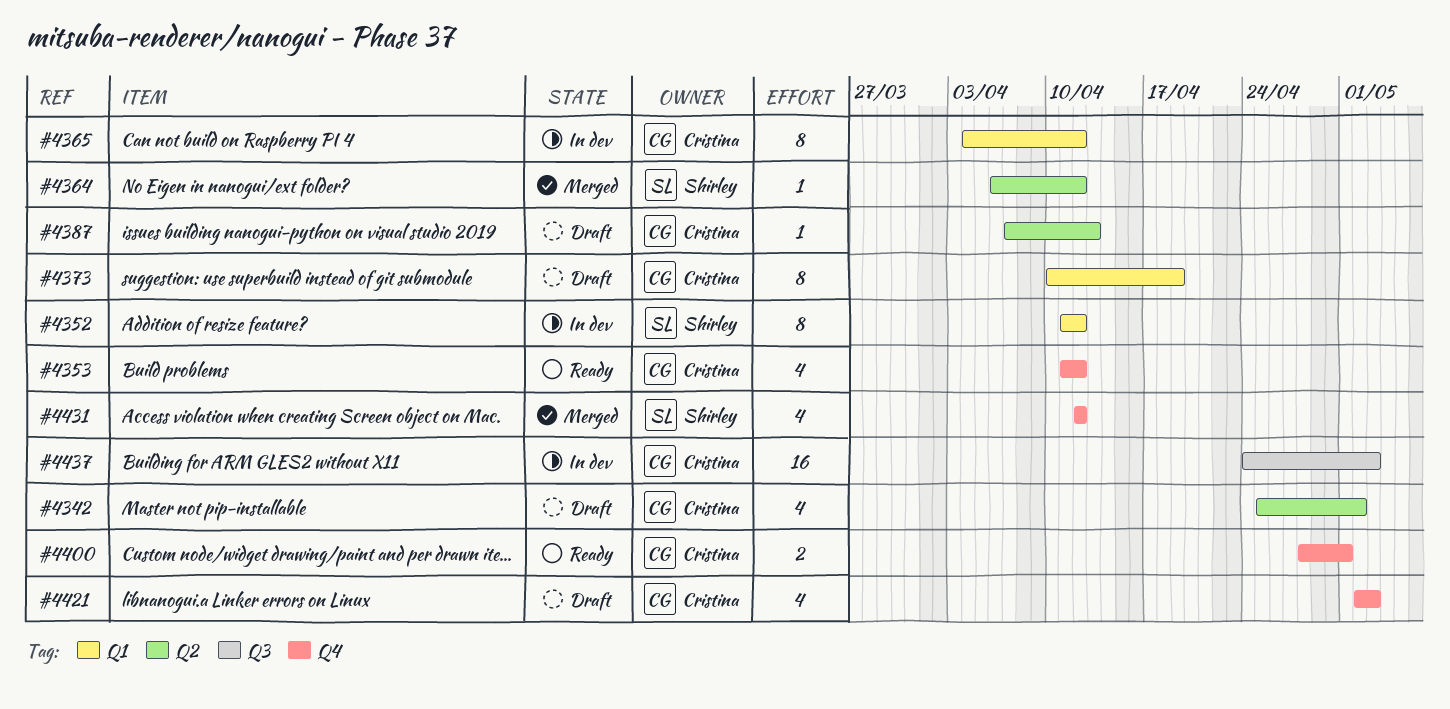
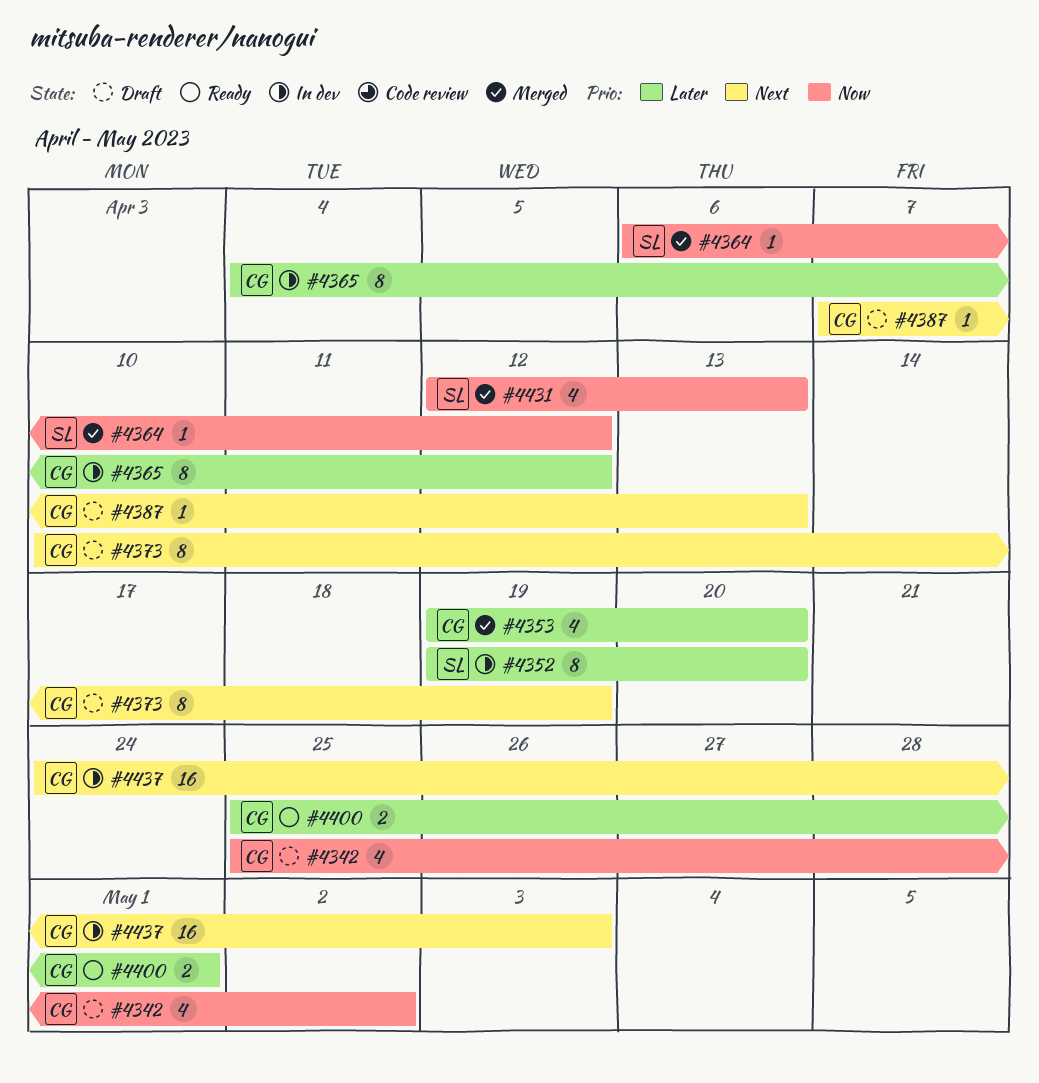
#4352, start: Apr 11 -> Apr 19
#4352, due: Apr 12 -> Apr 20
#4353, status: Ready -> Merged
#4353, start: Apr 11 -> Apr 19
#4353, due: Apr 12 -> Apr 20
#4400, start: Apr 28 -> Apr 25
#4421: present -> none
#4431, due: Apr 12 -> Apr 13

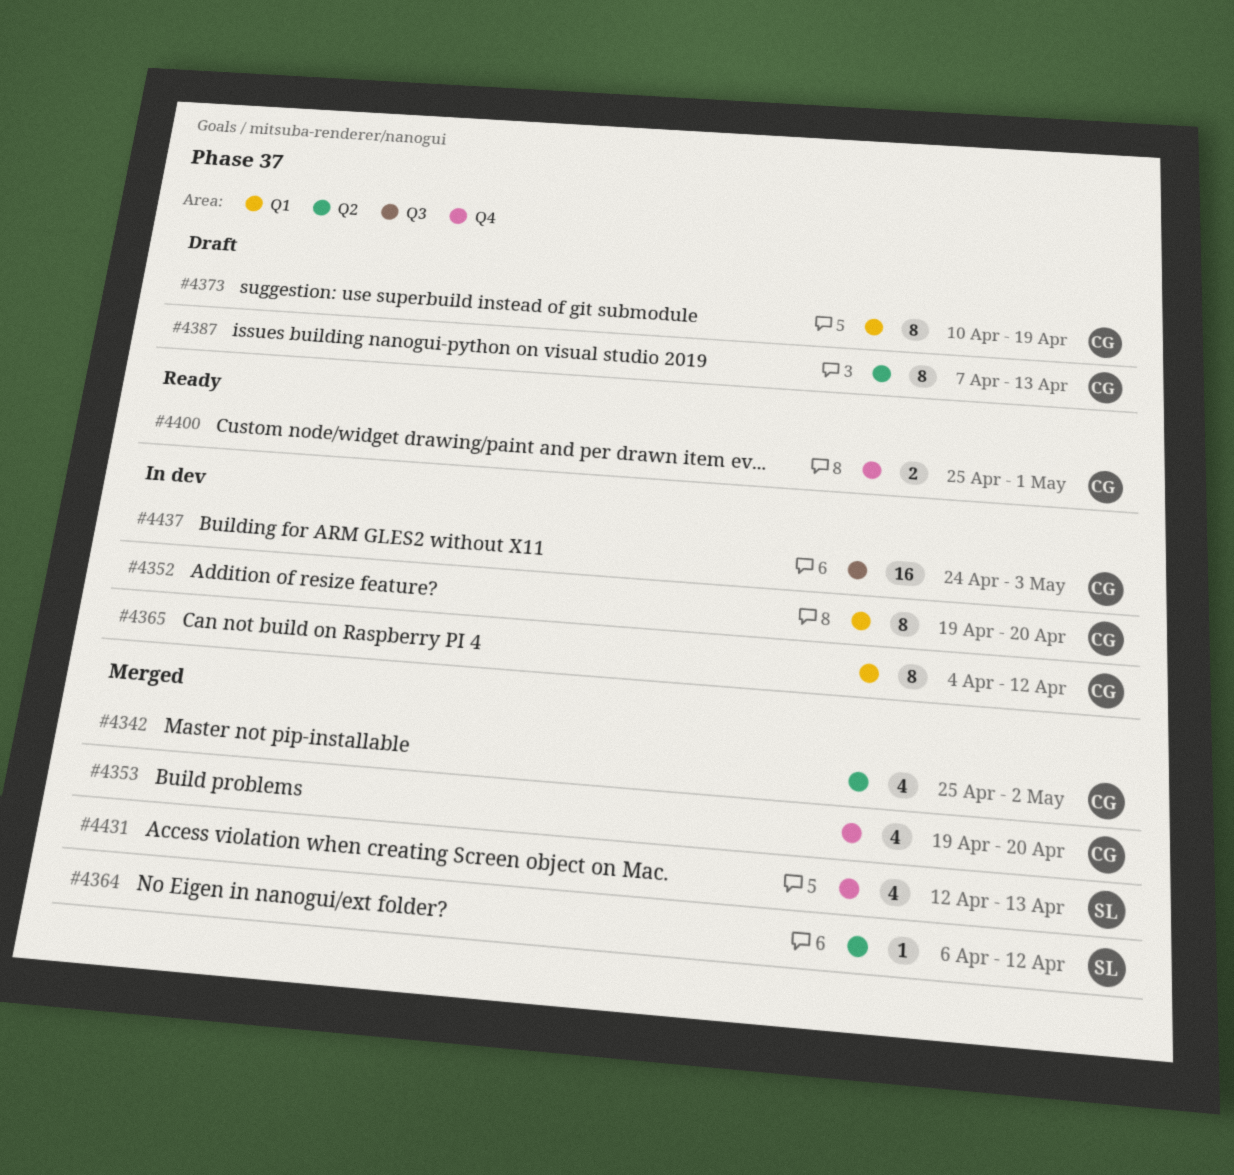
#4342, status: Draft -> Merged
#4352, owner: SL -> CG
#4387, estimate: 1 -> 8

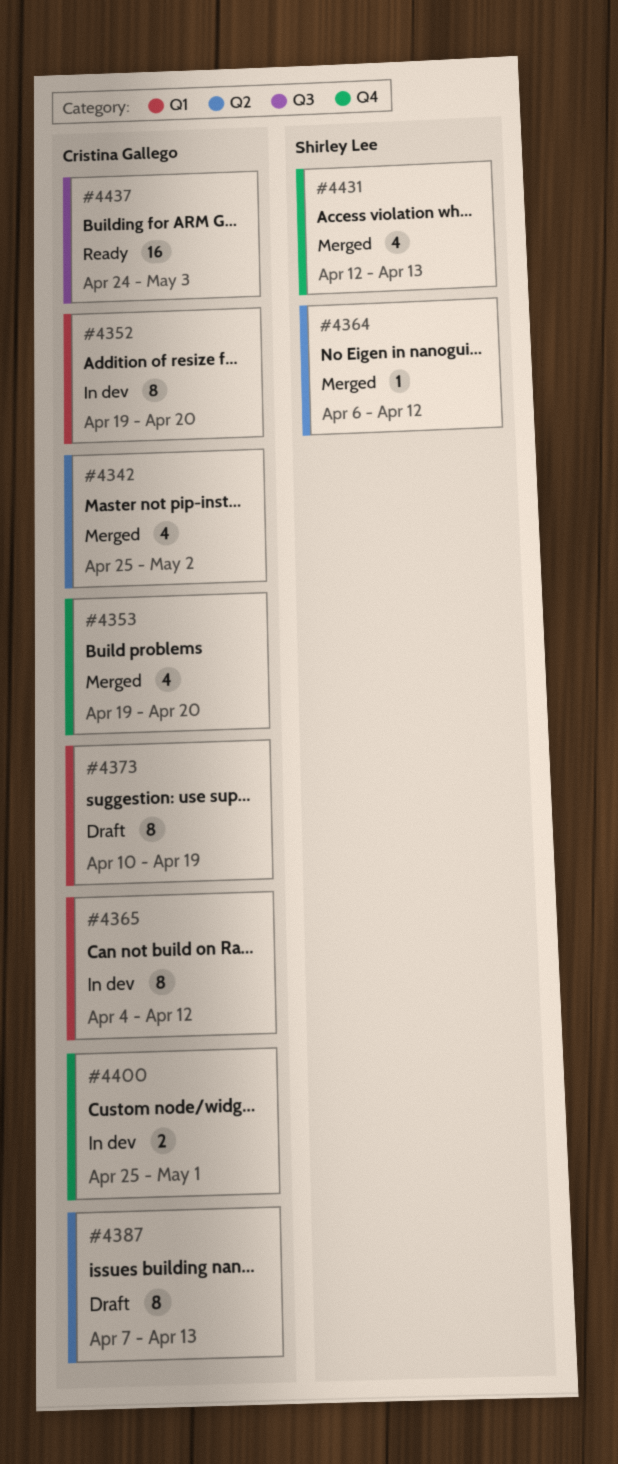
#4400, status: Ready -> In dev
#4437, status: In dev -> Ready

